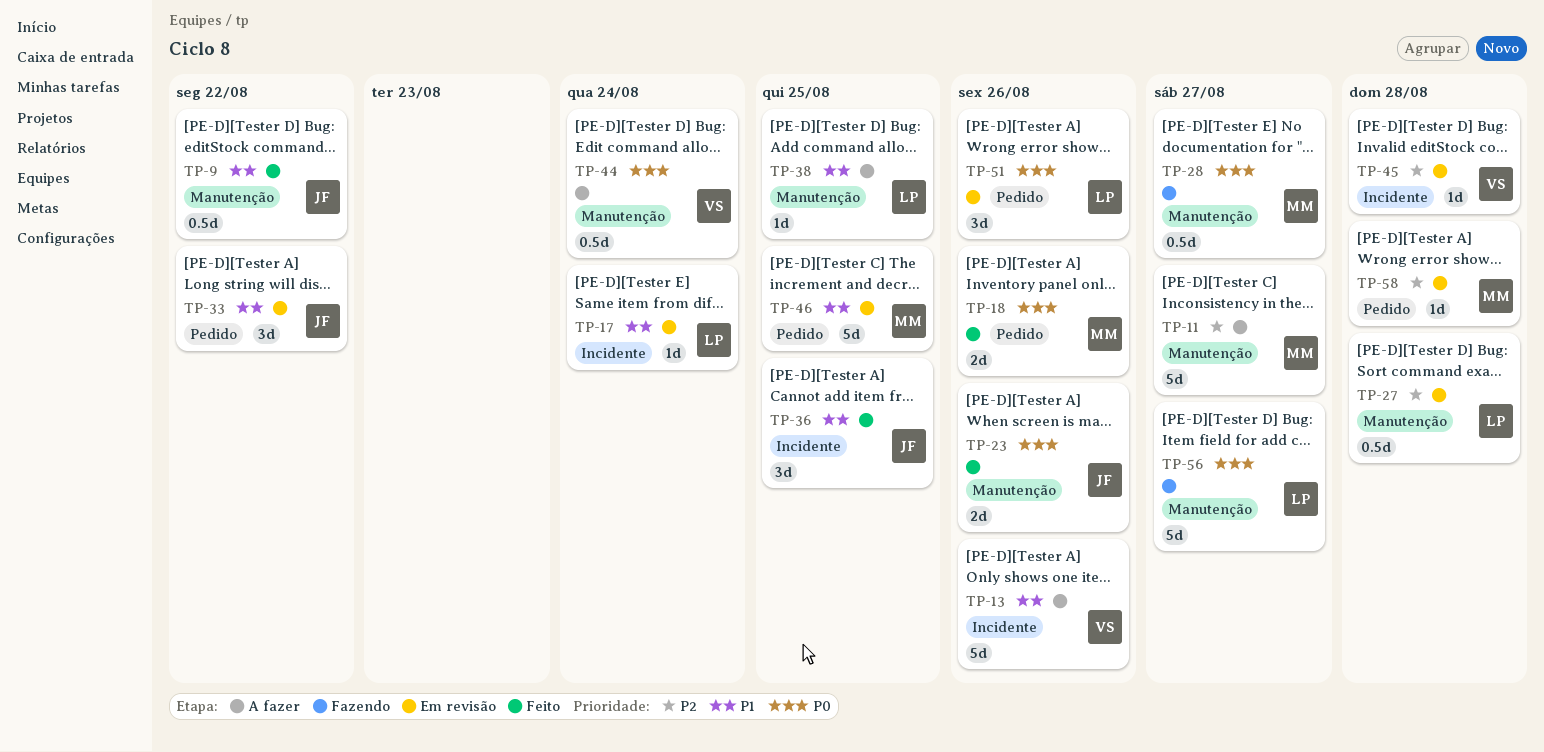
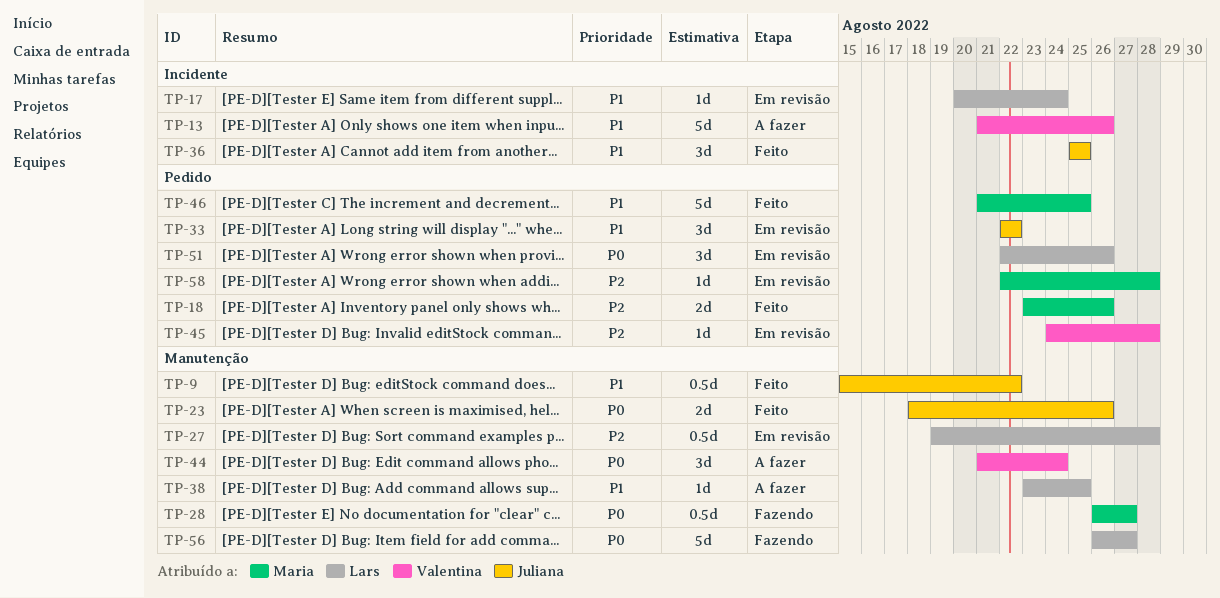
TP-11: present -> none
TP-18, priority: P0 -> P2
TP-44, estimate: 0.5d -> 3d
TP-45, label: Incidente -> Pedido
TP-46, status: Em revisão -> Feito

